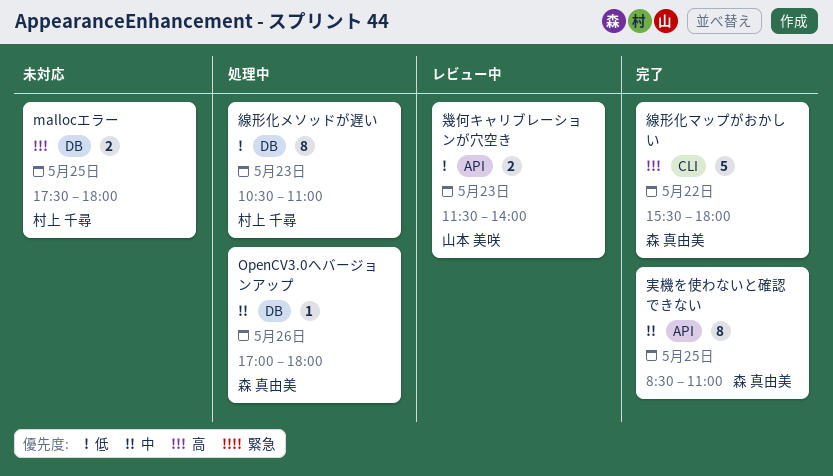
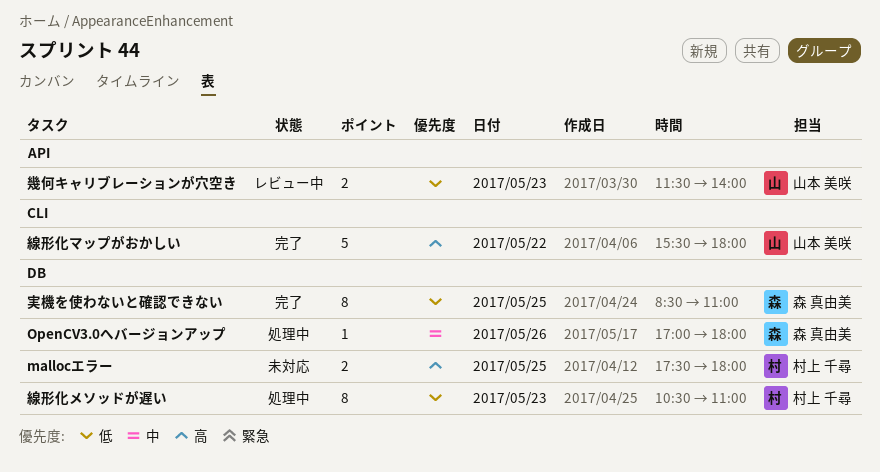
実機を使わないと確認できない, priority: 中 -> 低
実機を使わないと確認できない, label: API -> DB
線形化マップがおかしい, owner: 森 真由美 -> 山本 美咲

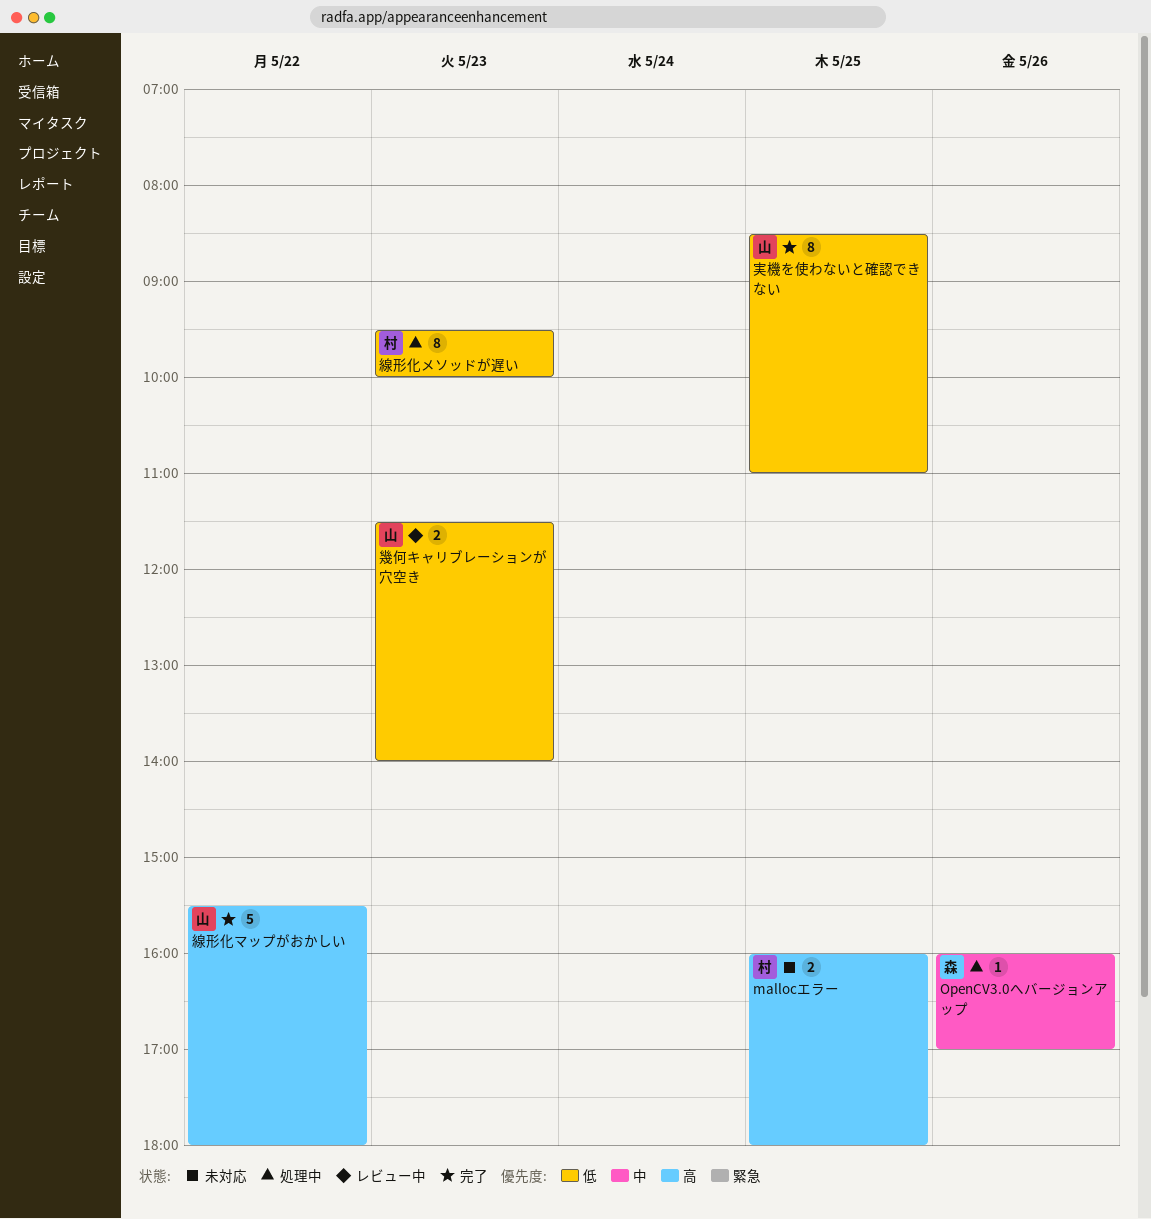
mallocエラー, begins: 17:30 -> 16:00
OpenCV3.0へバージョンアップ, begins: 17:00 -> 16:00
OpenCV3.0へバージョンアップ, ends: 18:00 -> 17:00
実機を使わないと確認できない, owner: 森 真由美 -> 山本 美咲
線形化メソッドが遅い, begins: 10:30 -> 09:30
線形化メソッドが遅い, ends: 11:00 -> 10:00

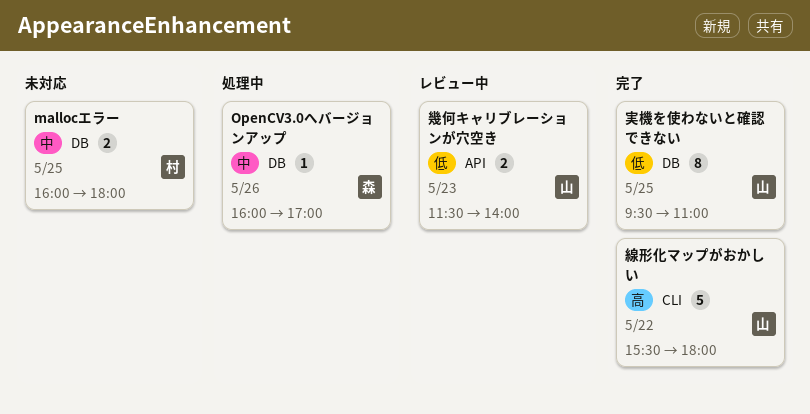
mallocエラー, priority: 高 -> 中
実機を使わないと確認できない, begins: 08:30 -> 09:30
線形化メソッドが遅い: present -> none

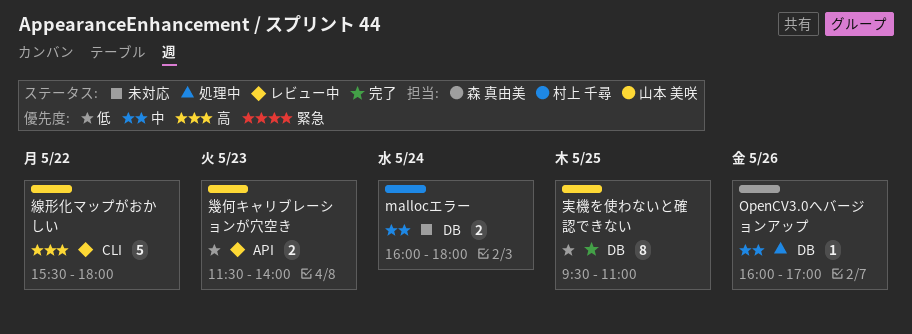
mallocエラー, day: May 25 -> May 24
線形化マップがおかしい, status: 完了 -> レビュー中

